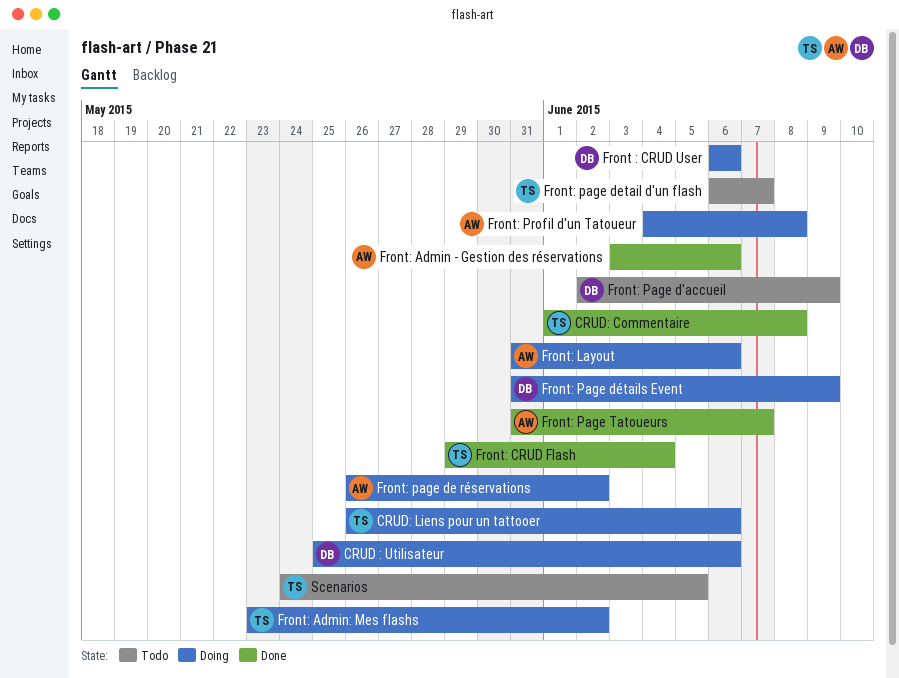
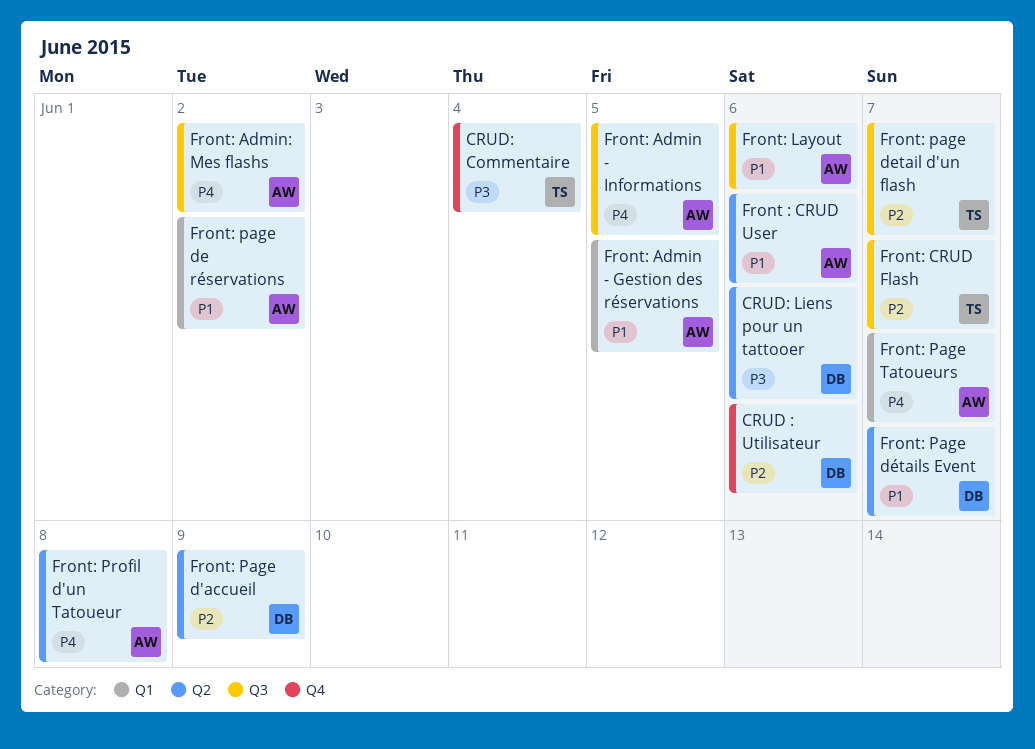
CRUD: Commentaire, due: Jun 8 -> Jun 4
CRUD: Liens pour un tattooer, owner: TS -> DB
Front : CRUD User, owner: DB -> AW
Front: Admin - Gestion des réservations, due: Jun 6 -> Jun 5
Front: Admin - Informations: none -> present
Front: Admin: Mes flashs, owner: TS -> AW
Front: CRUD Flash, due: Jun 4 -> Jun 7
Front: Page détails Event, due: Jun 9 -> Jun 7
Scenarios: present -> none

